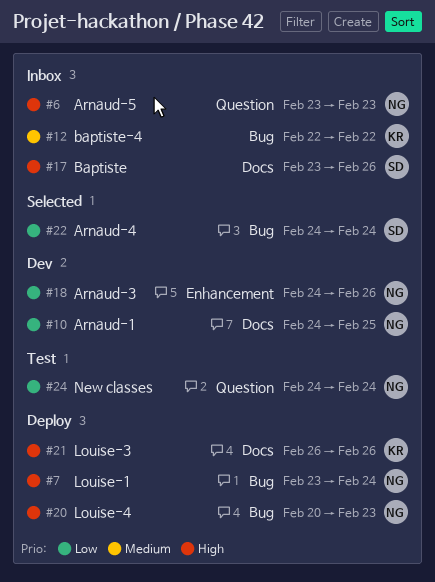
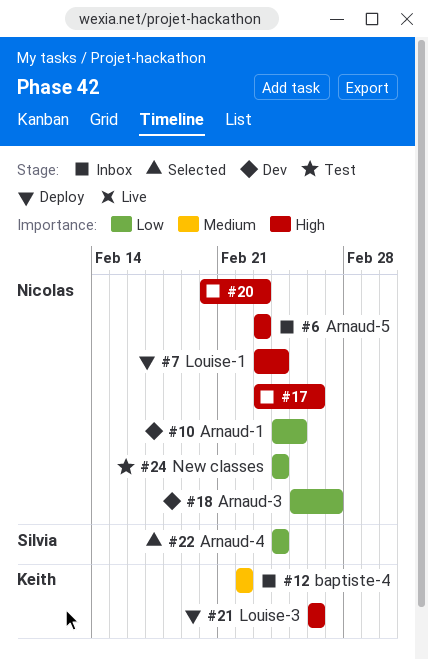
#17, owner: Silvia -> Nicolas
#18, start: Feb 24 -> Feb 25
#18, due: Feb 26 -> Feb 27
#20, status: Deploy -> Inbox

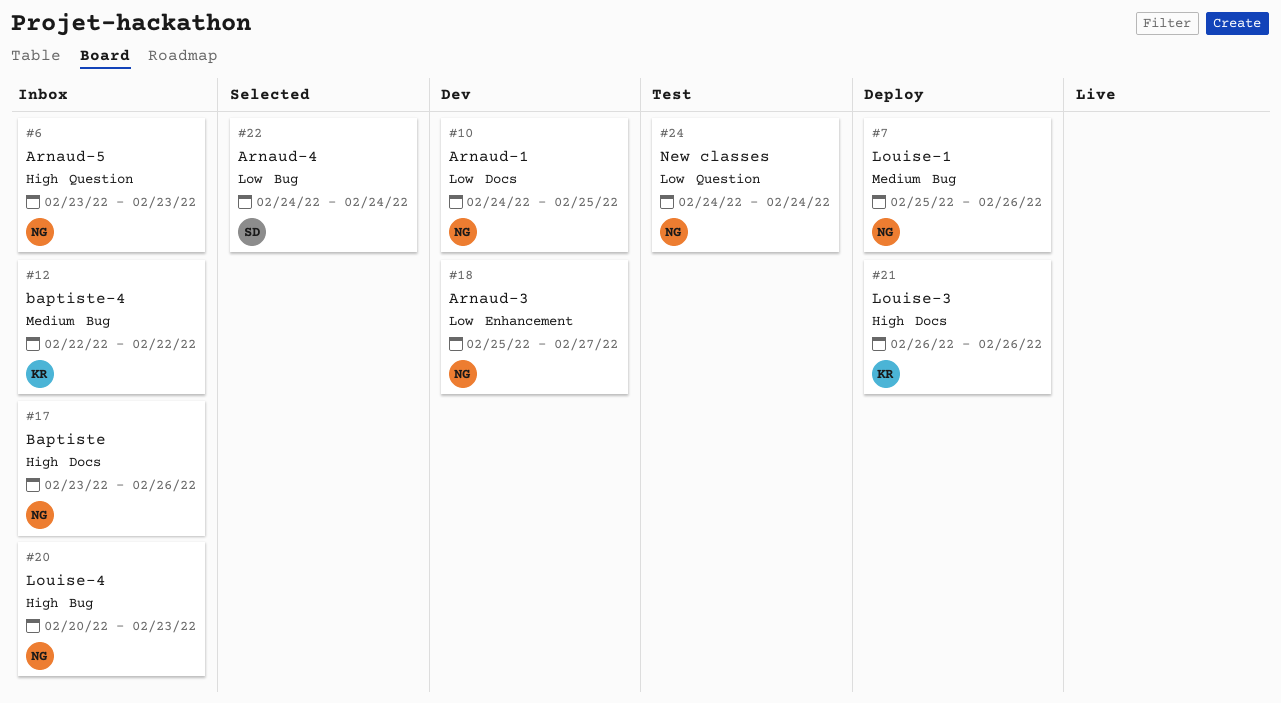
#7, priority: High -> Medium
#7, start: Feb 23 -> Feb 25
#7, due: Feb 24 -> Feb 26

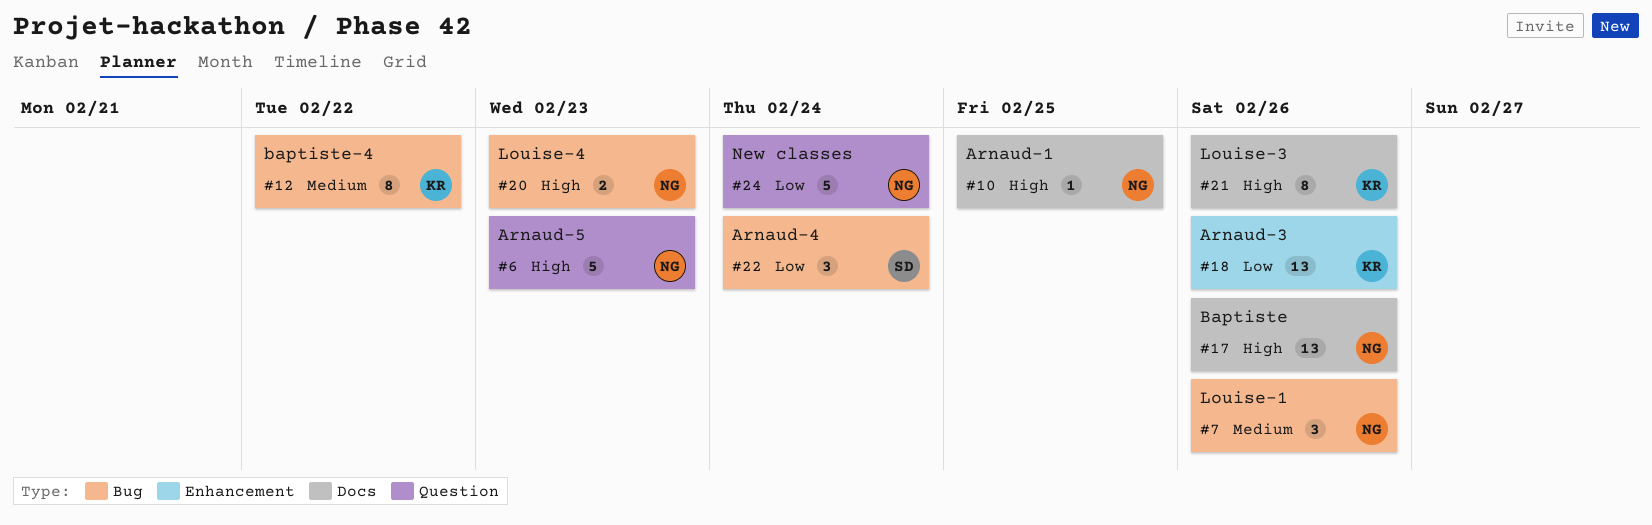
#10, priority: Low -> High
#18, owner: NG -> KR
#18, due: Feb 27 -> Feb 26

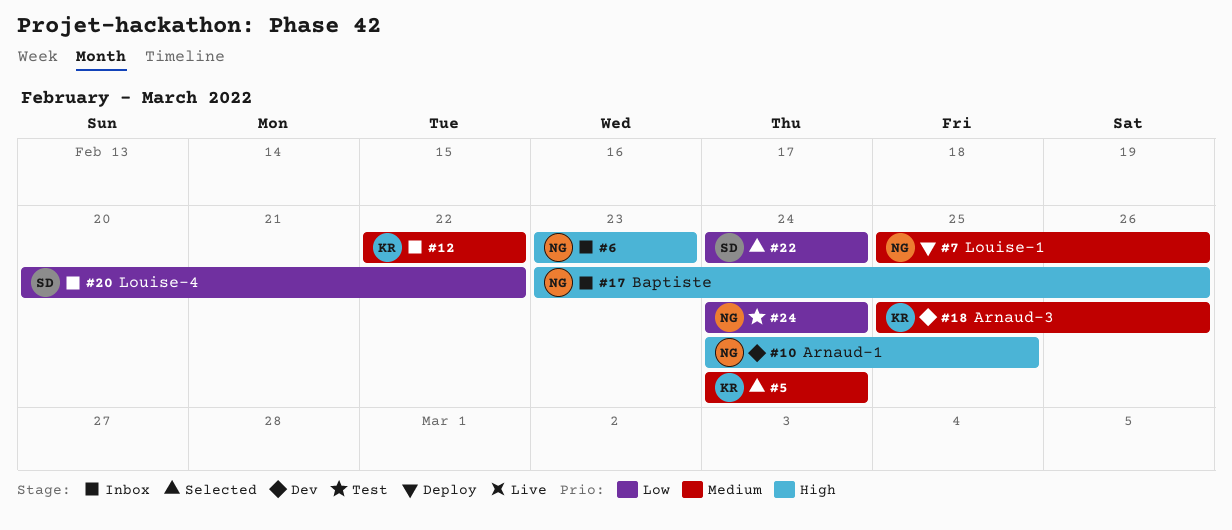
#5: none -> present
#18, priority: Low -> Medium
#20, owner: NG -> SD
#20, priority: High -> Low
#20, due: Feb 23 -> Feb 22
#21: present -> none

